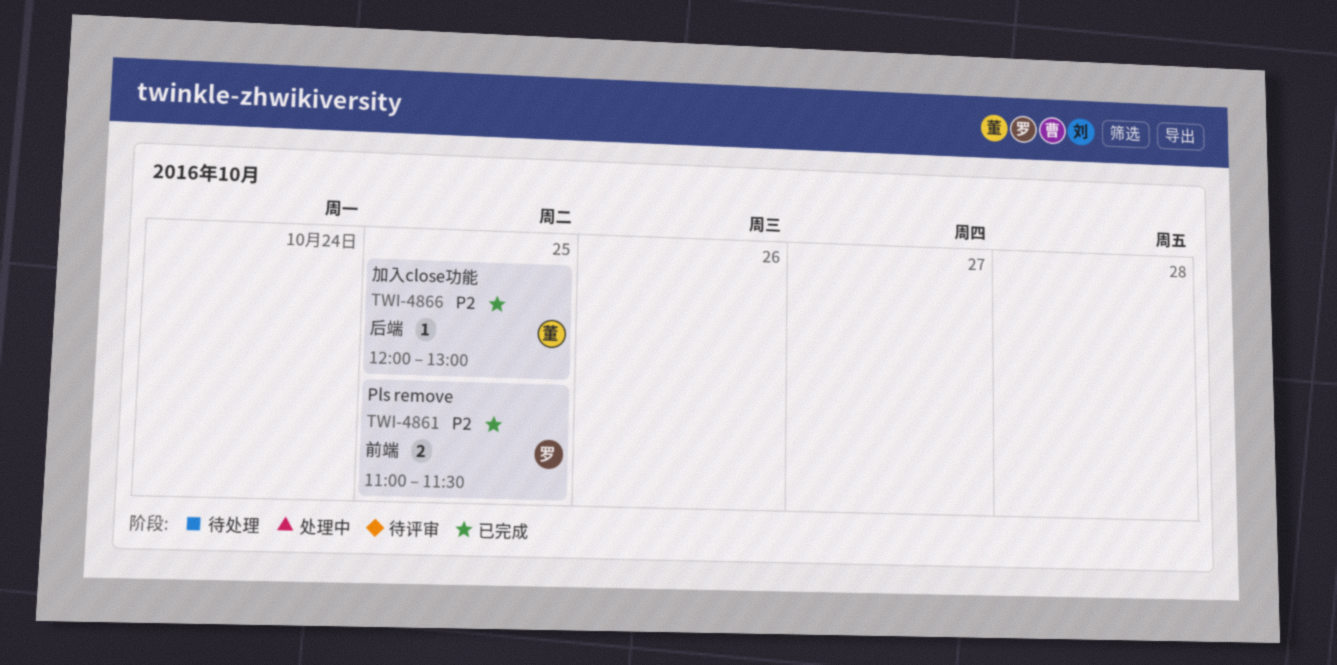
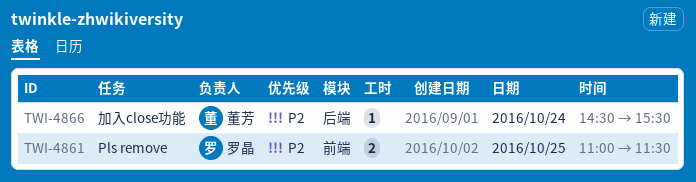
TWI-4866, day: Oct 25 -> Oct 24
TWI-4866, begins: 12:00 -> 14:30
TWI-4866, ends: 13:00 -> 15:30

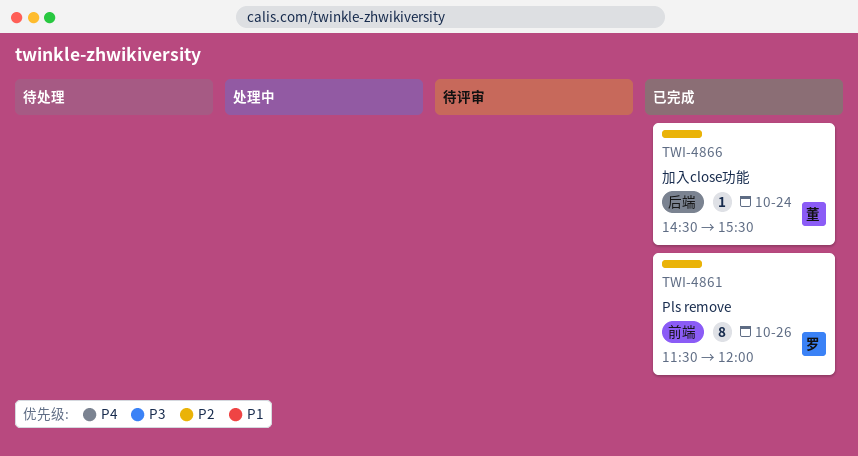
TWI-4861, estimate: 2 -> 8
TWI-4861, day: Oct 25 -> Oct 26
TWI-4861, begins: 11:00 -> 11:30
TWI-4861, ends: 11:30 -> 12:00

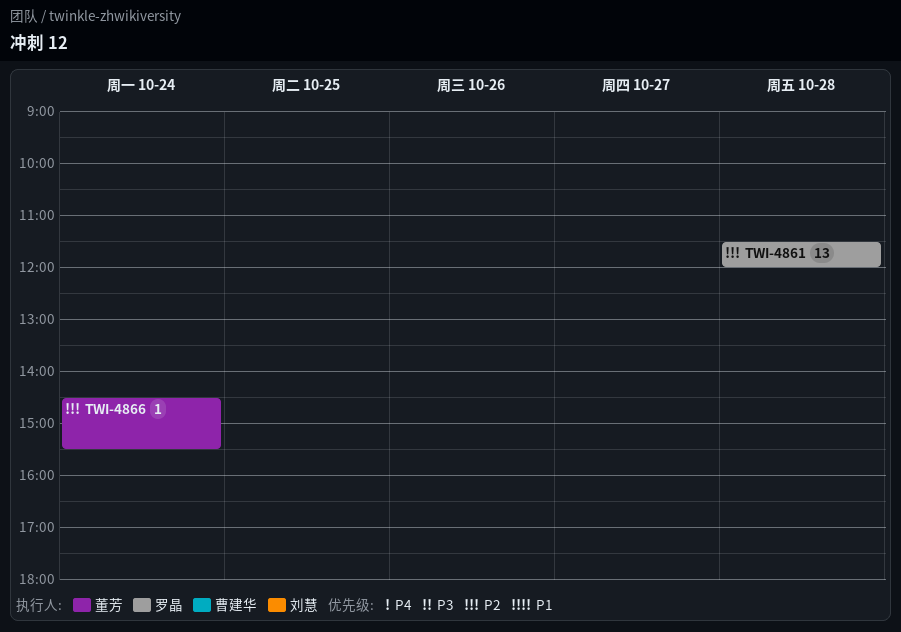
TWI-4861, estimate: 8 -> 13
TWI-4861, day: Oct 26 -> Oct 28

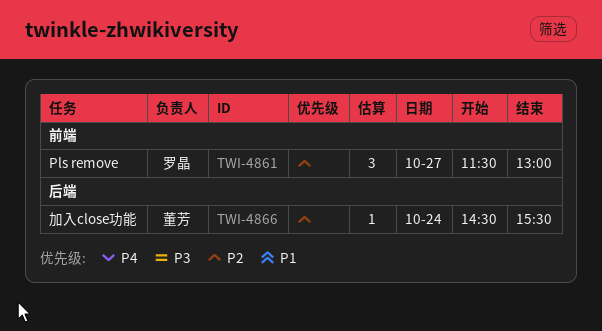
TWI-4861, estimate: 13 -> 3
TWI-4861, day: Oct 28 -> Oct 27
TWI-4861, ends: 12:00 -> 13:00

